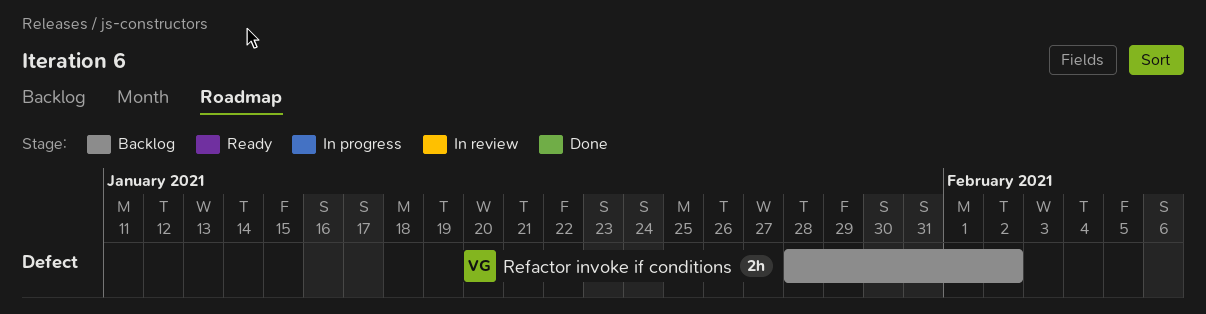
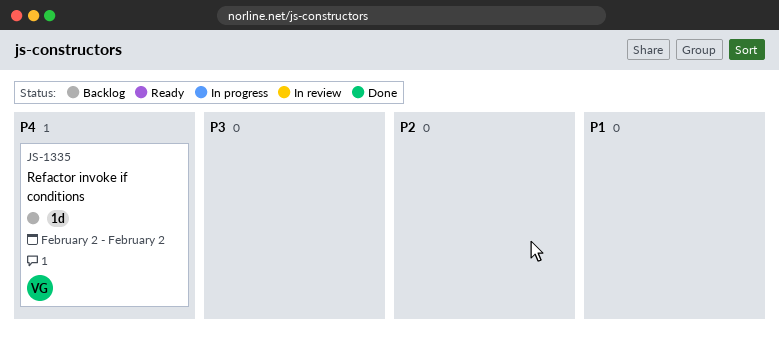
Refactor invoke if conditions, estimate: 2h -> 1d
Refactor invoke if conditions, start: Jan 28 -> Feb 2

